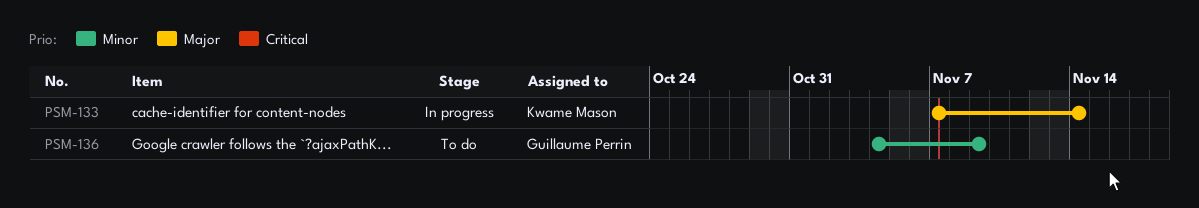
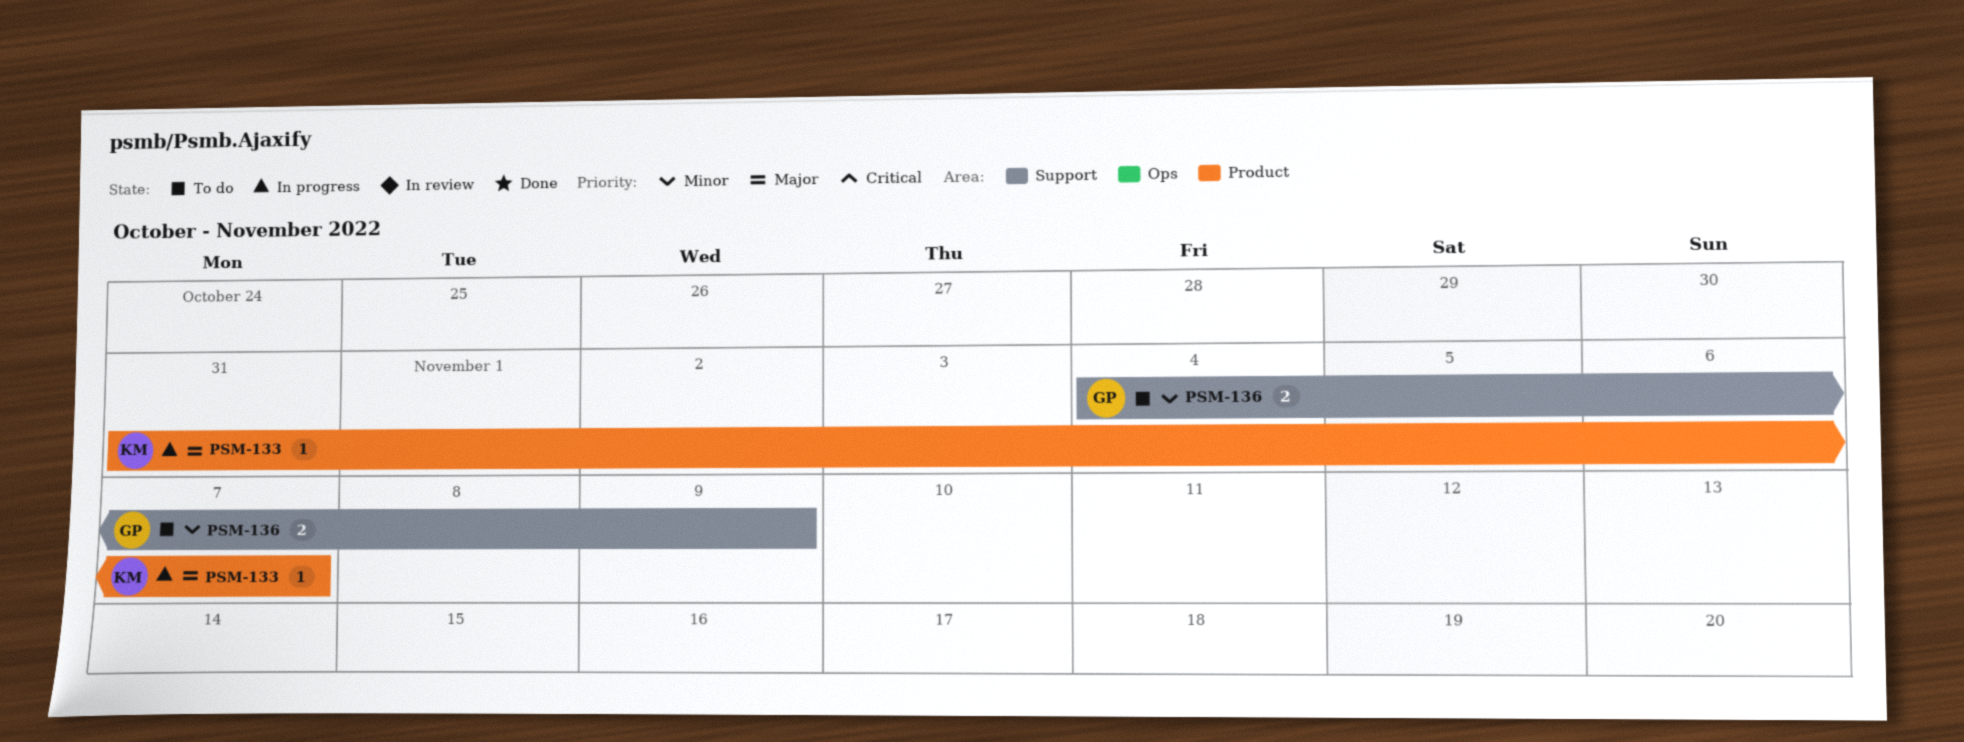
PSM-133, start: Nov 7 -> Oct 31
PSM-133, due: Nov 14 -> Nov 7

